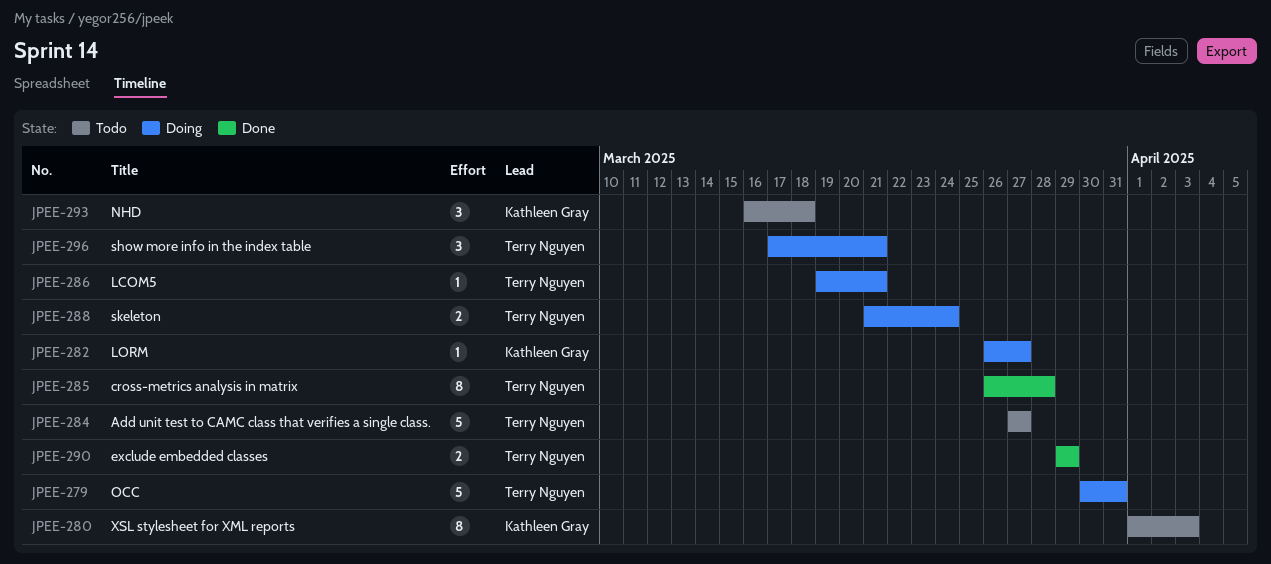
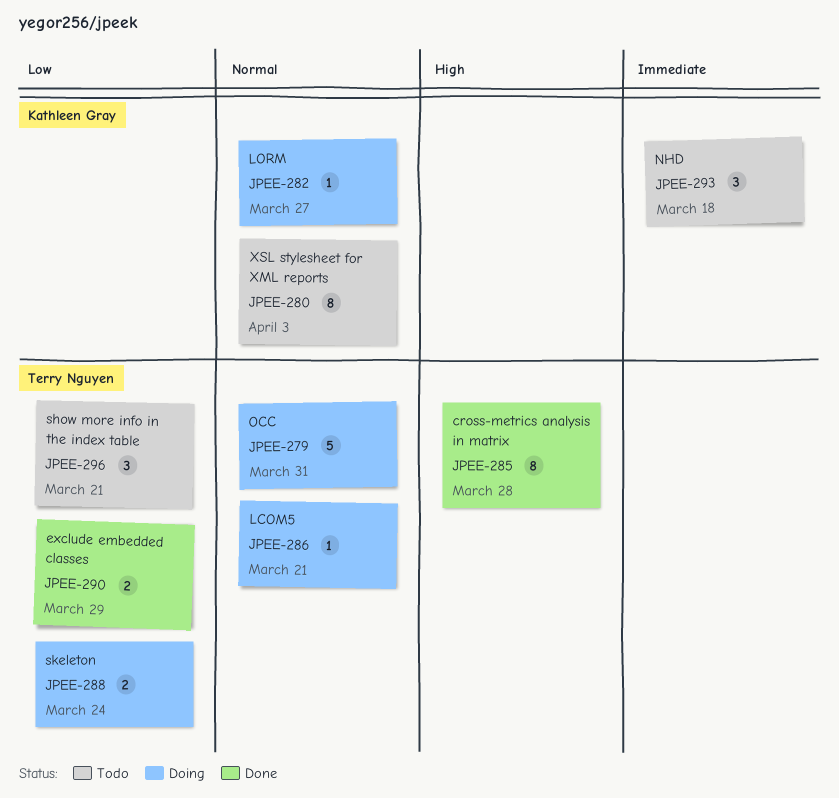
JPEE-284: present -> none
JPEE-296, status: Doing -> Todo

